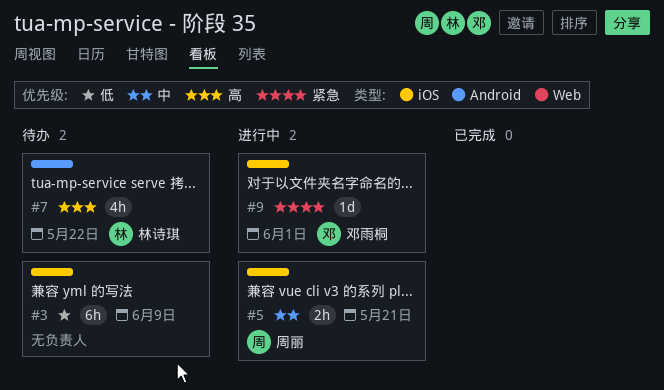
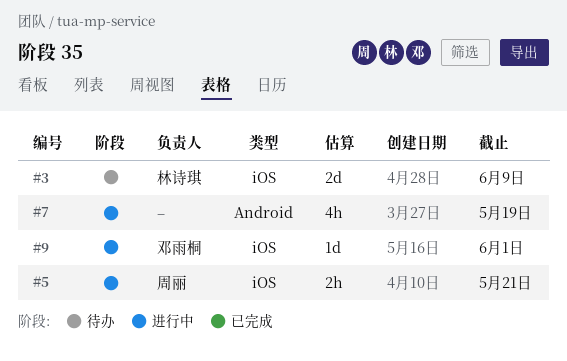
#3, owner: none -> 林诗琪
#3, estimate: 6h -> 2d
#7, status: 待办 -> 进行中
#7, owner: 林诗琪 -> none
#7, due: May 22 -> May 19

